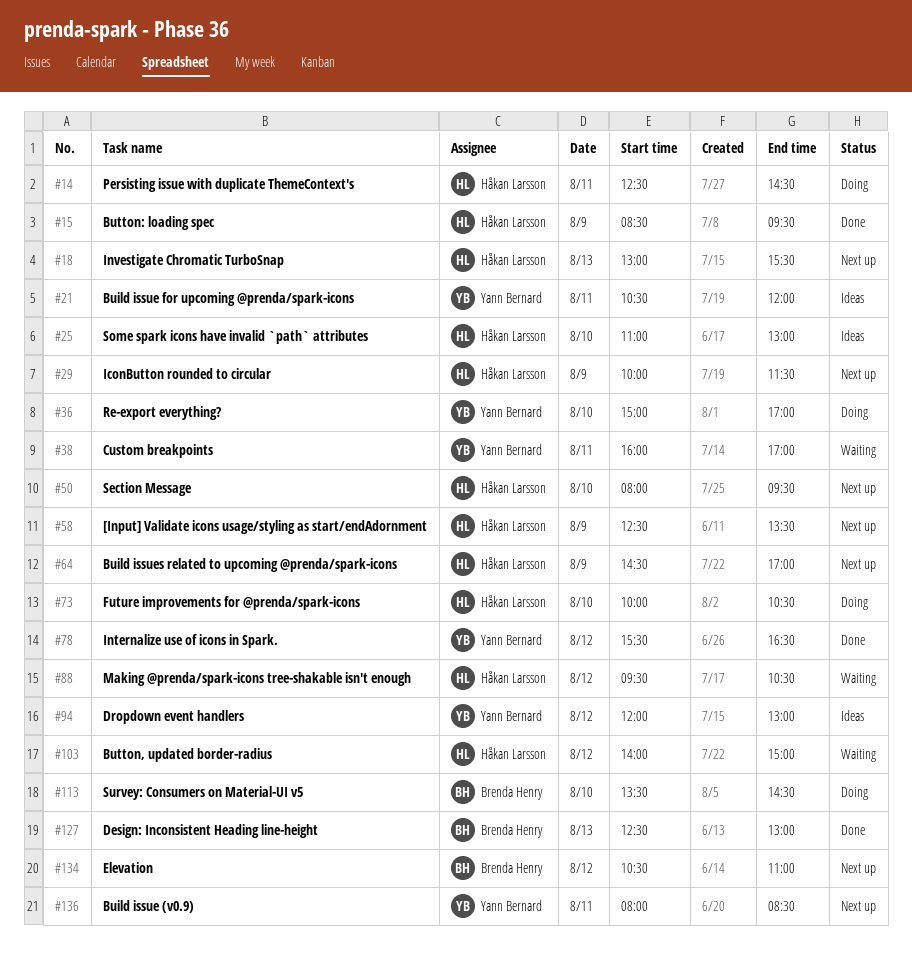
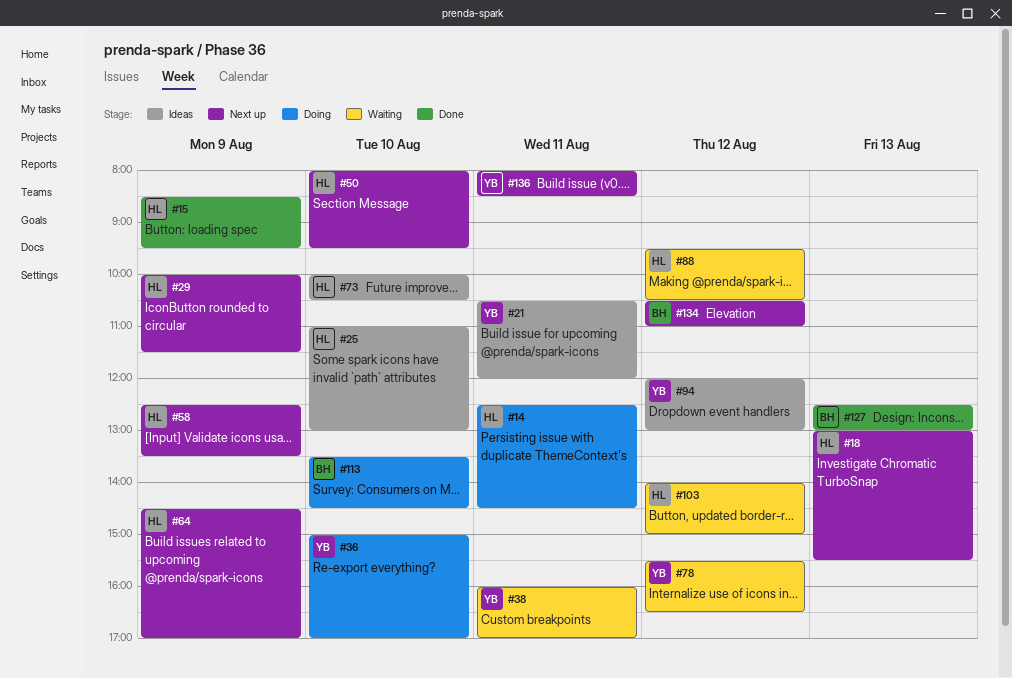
#73, status: Doing -> Ideas
#78, status: Done -> Waiting

